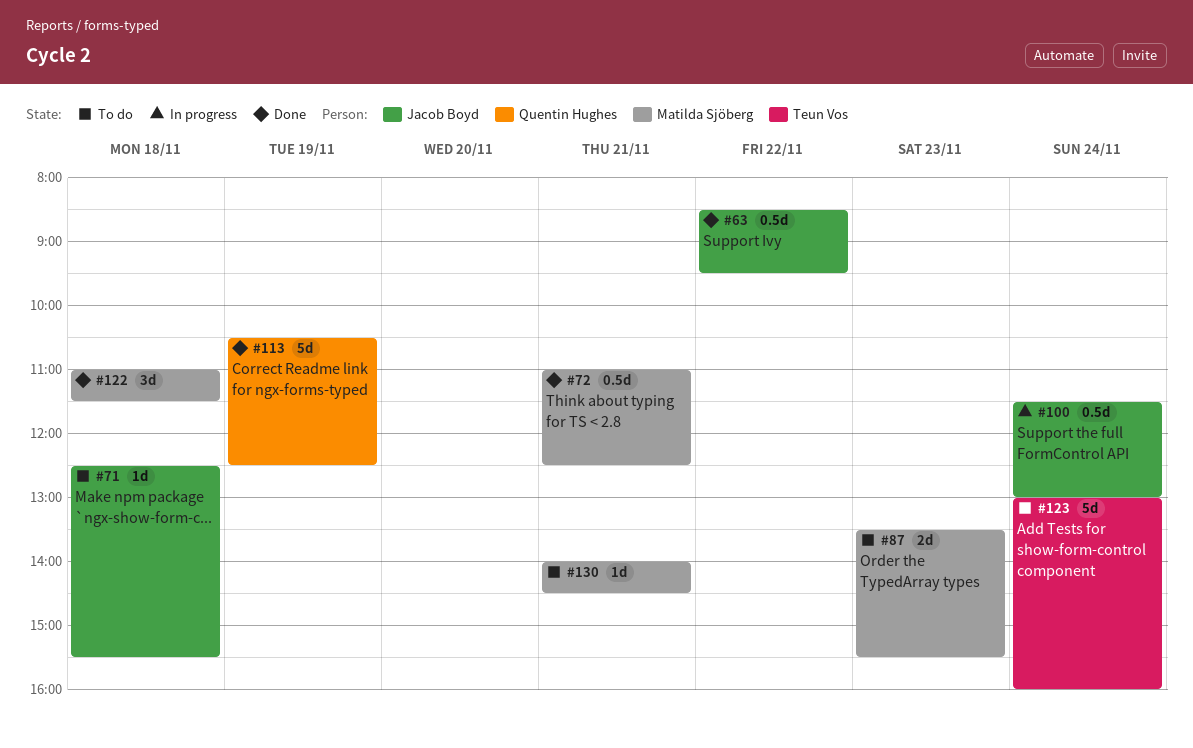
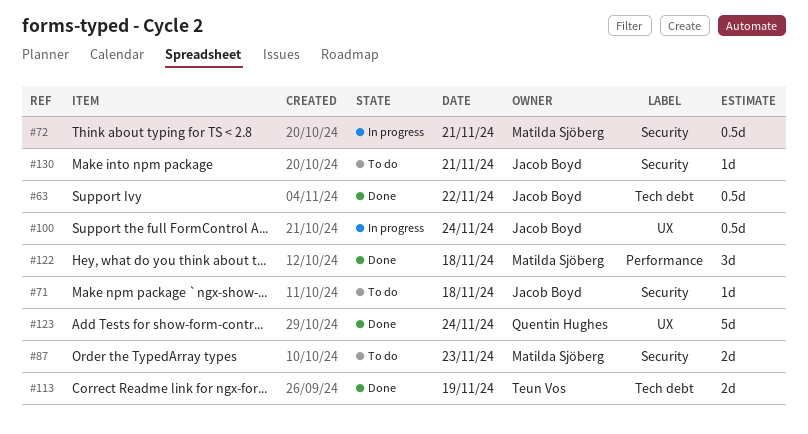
#72, status: Done -> In progress
#113, owner: Quentin Hughes -> Teun Vos
#113, estimate: 5d -> 2d
#123, status: To do -> Done
#123, owner: Teun Vos -> Quentin Hughes
#130, owner: Matilda Sjöberg -> Jacob Boyd

